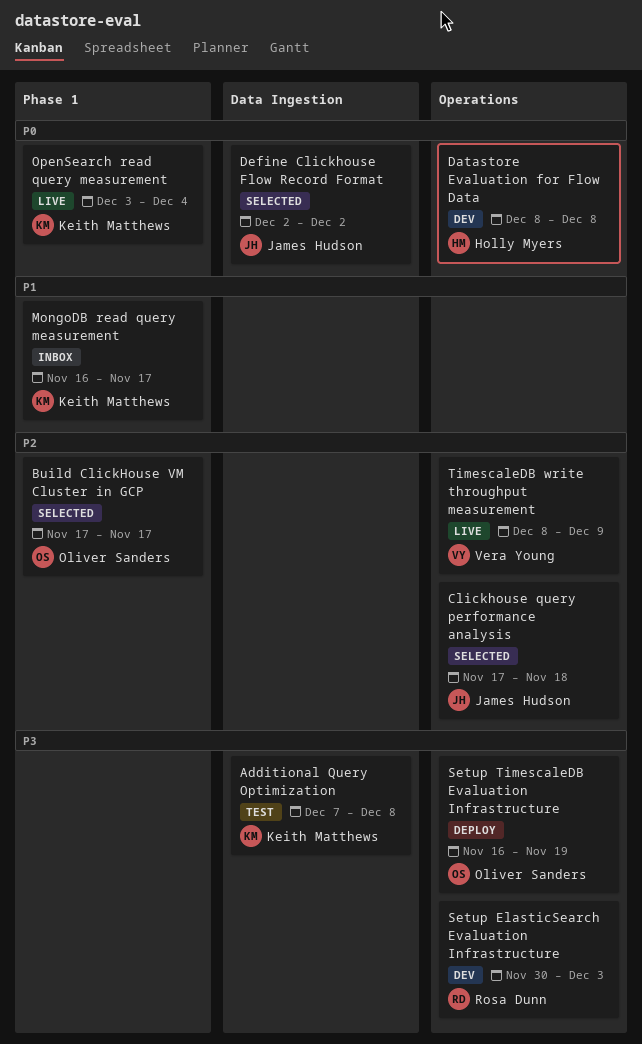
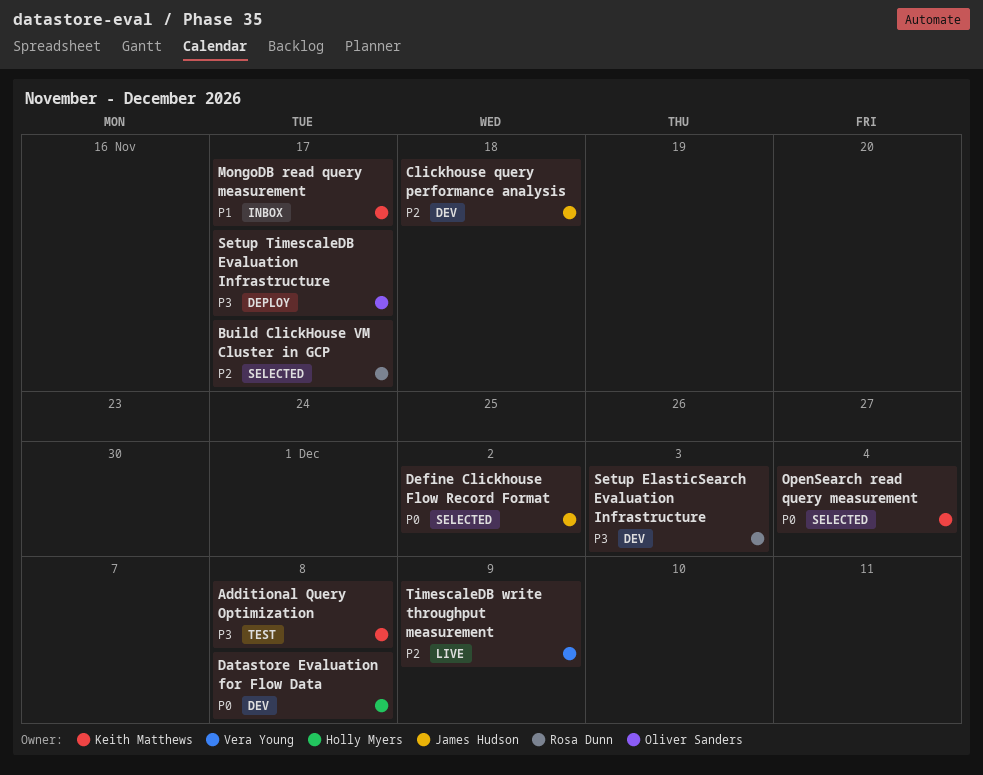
Build ClickHouse VM Cluster in GCP, owner: Oliver Sanders -> Rosa Dunn
Clickhouse query performance analysis, status: Selected -> Dev
OpenSearch read query measurement, status: Live -> Selected
Setup TimescaleDB Evaluation Infrastructure, due: Nov 19 -> Nov 17

